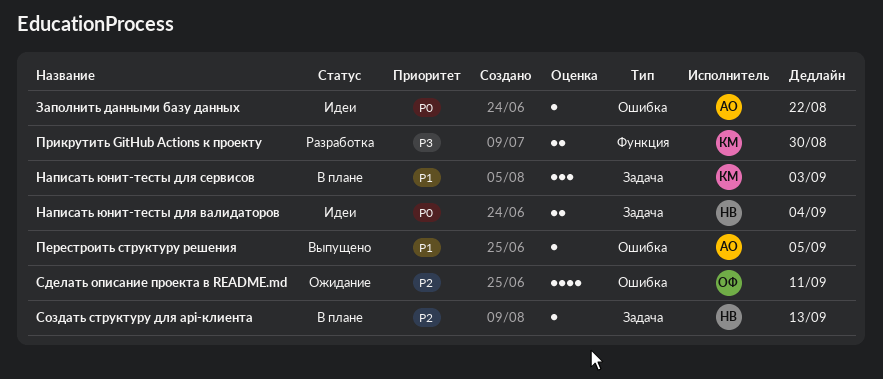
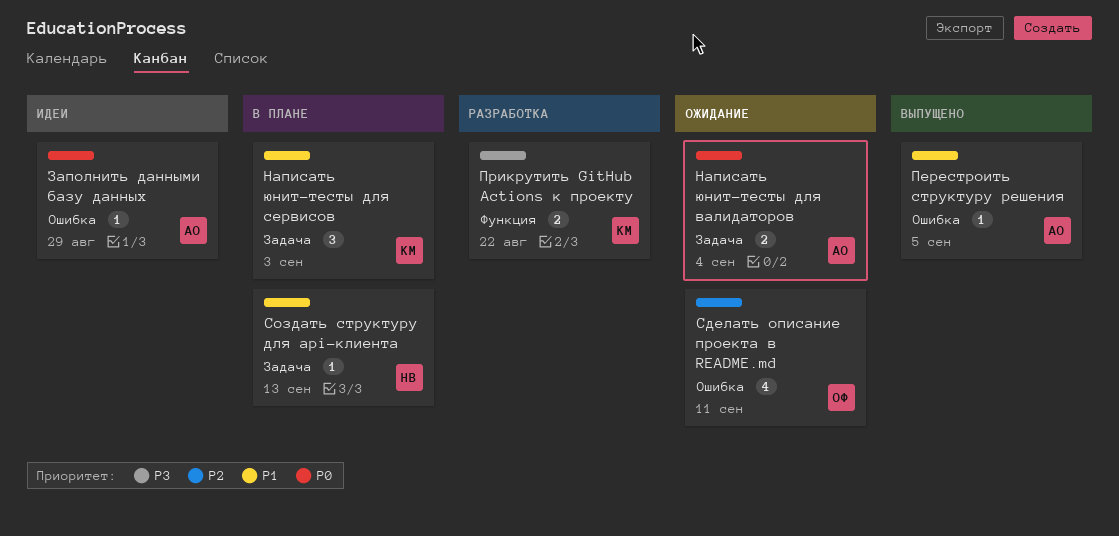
Заполнить данными базу данных, due: Aug 22 -> Aug 29
Написать юнит-тесты для валидаторов, status: Идеи -> Ожидание
Написать юнит-тесты для валидаторов, owner: НВ -> АО
Прикрутить GitHub Actions к проекту, due: Aug 30 -> Aug 22
Создать структуру для api-клиента, priority: P2 -> P1

